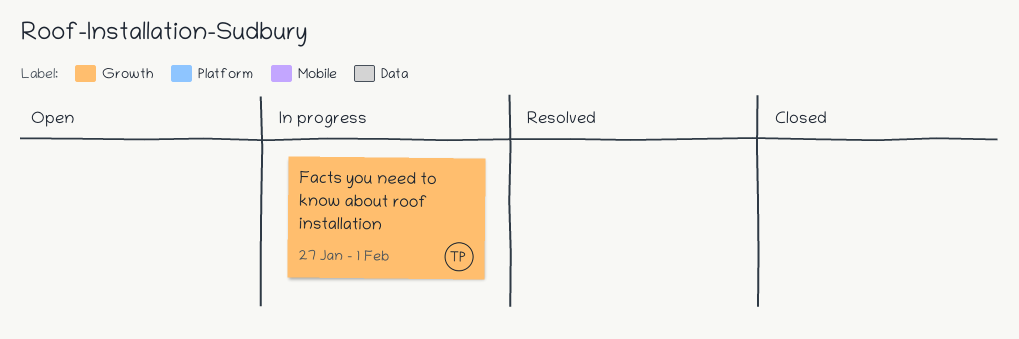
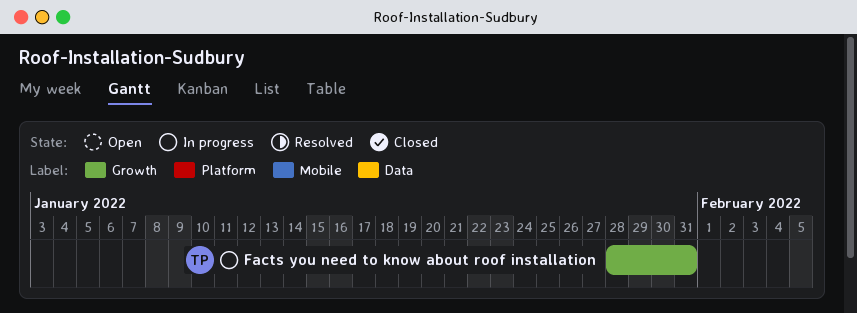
Facts you need to know about roof installation, start: Jan 27 -> Jan 28
Facts you need to know about roof installation, due: Feb 1 -> Jan 31

